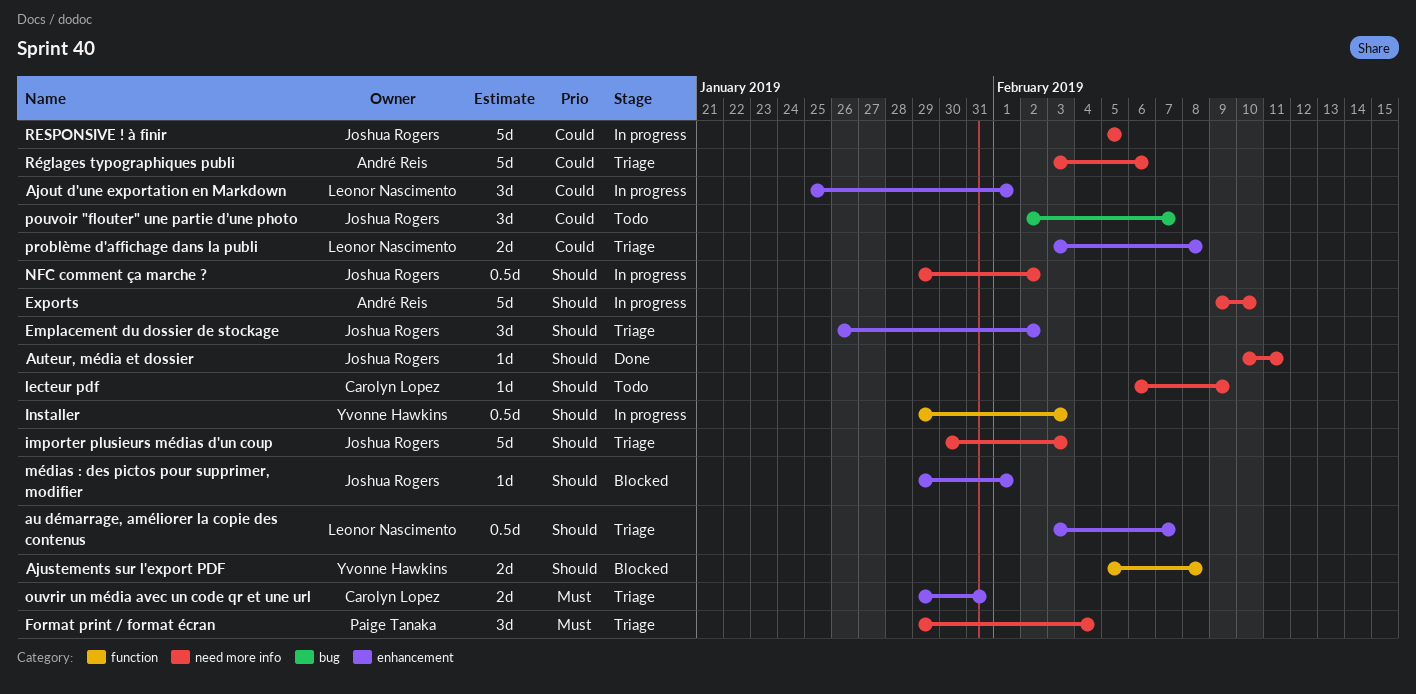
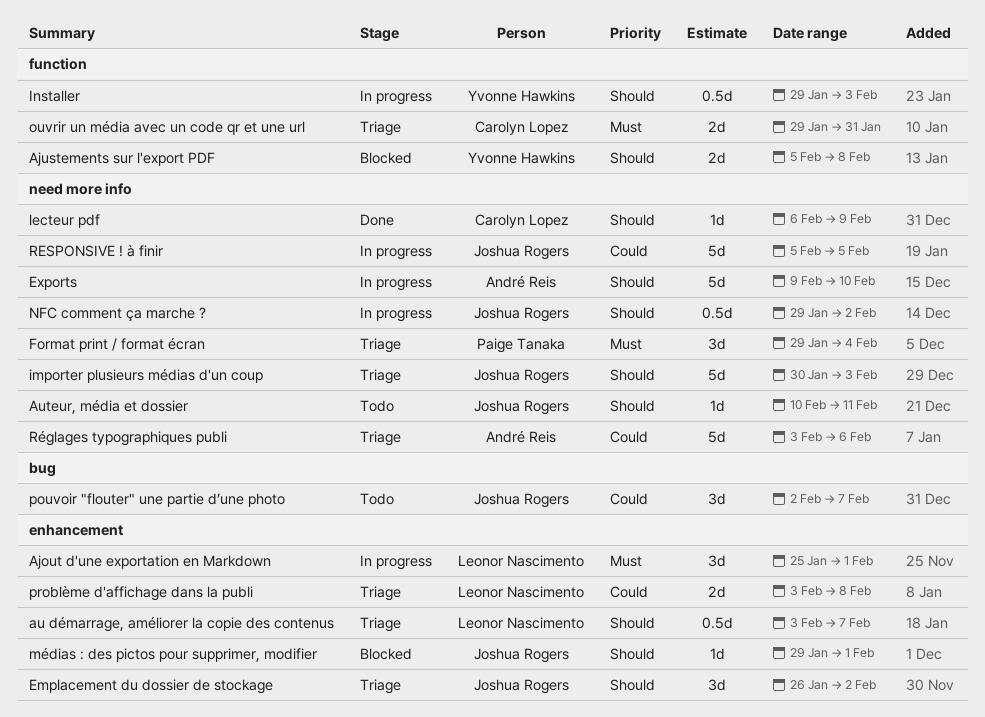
Ajout d'une exportation en Markdown, priority: Could -> Must
Auteur, média et dossier, status: Done -> Todo
lecteur pdf, status: Todo -> Done
ouvrir un média avec un code qr et une url, label: enhancement -> function

